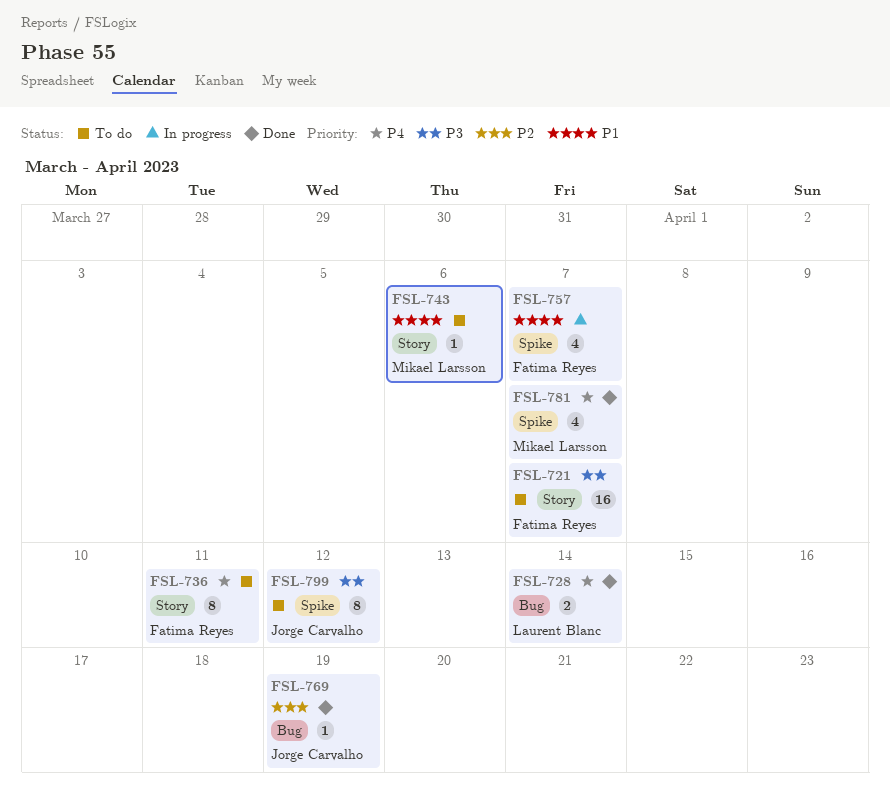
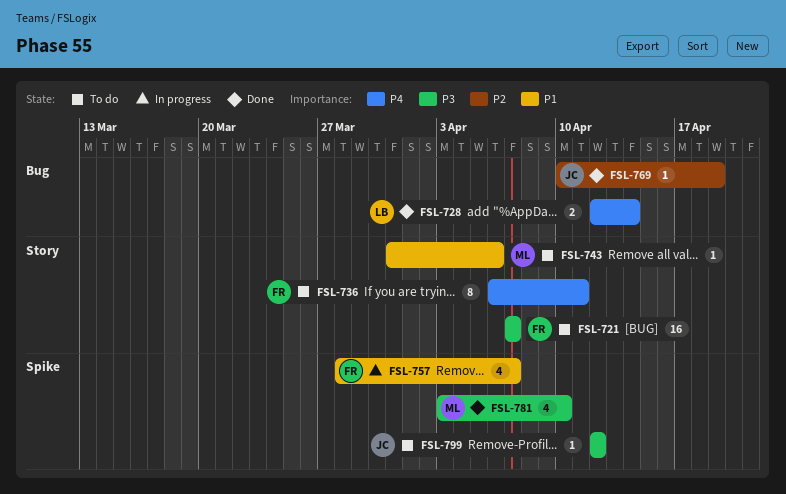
FSL-781, priority: P4 -> P3
FSL-781, due: Apr 7 -> Apr 10
FSL-799, estimate: 8 -> 1

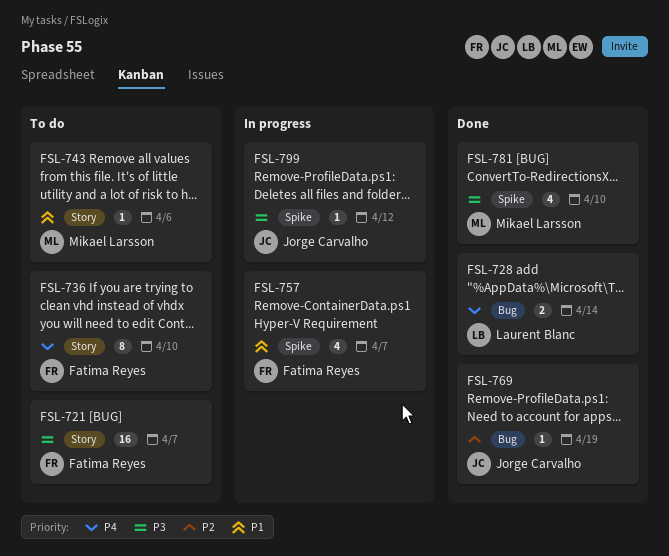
FSL-736, due: Apr 11 -> Apr 10
FSL-799, status: To do -> In progress

